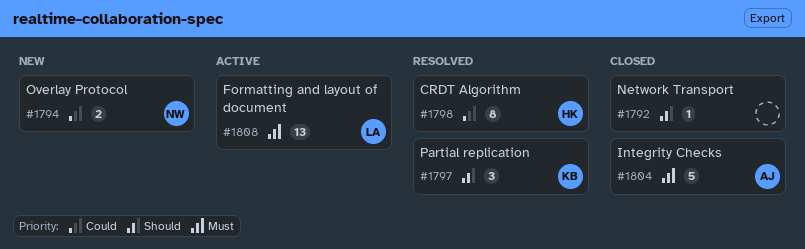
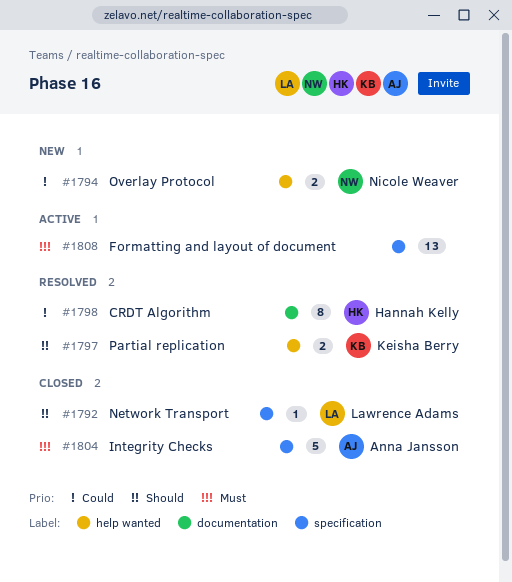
#1792, owner: none -> Lawrence Adams
#1797, estimate: 3 -> 2
#1808, owner: Lawrence Adams -> none

